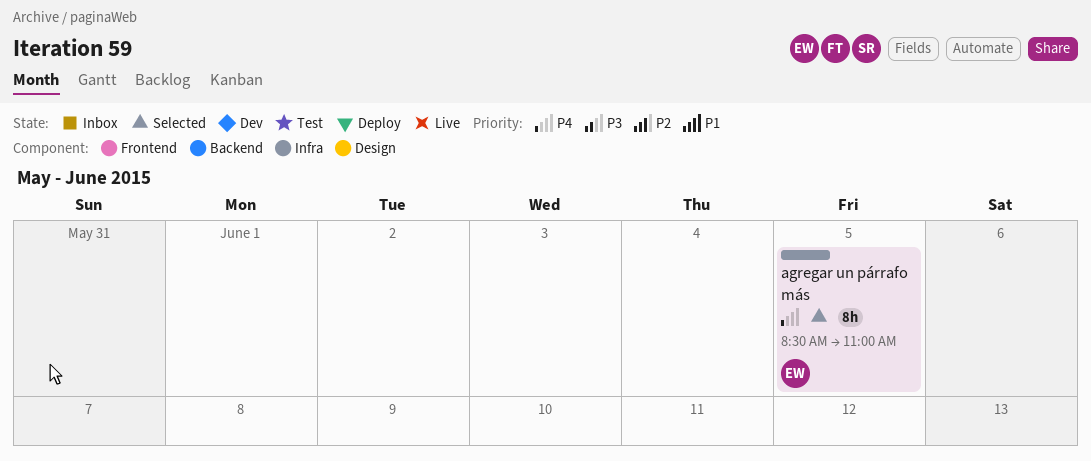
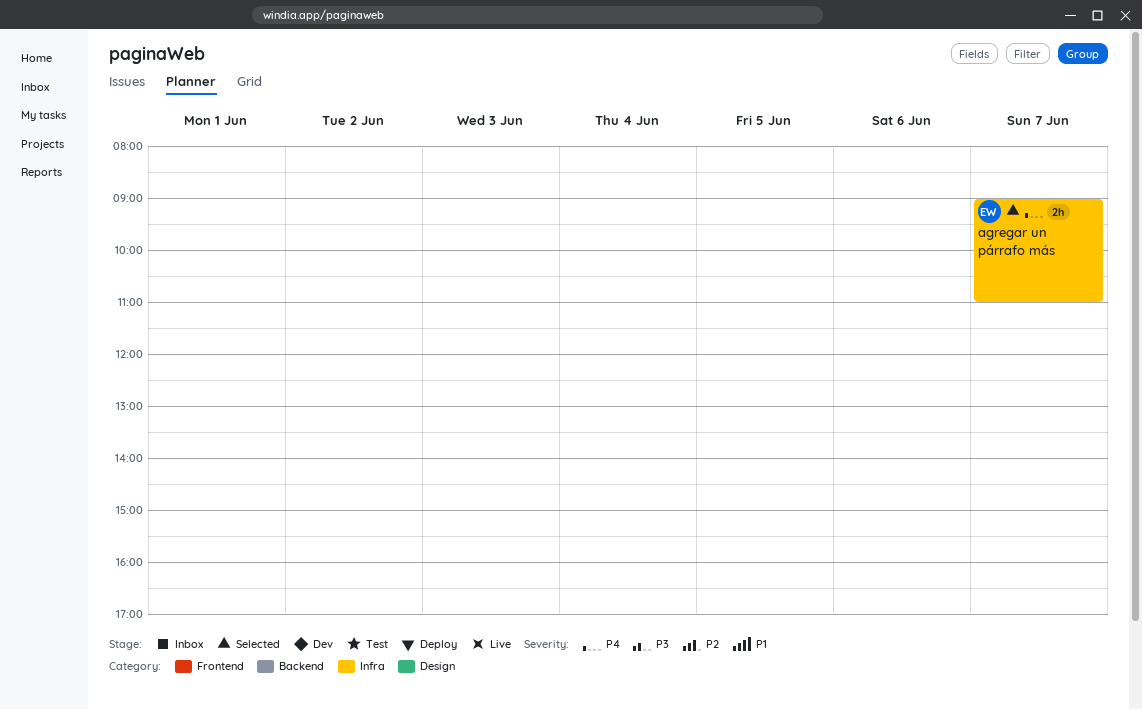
agregar un párrafo más, estimate: 8h -> 2h
agregar un párrafo más, day: Jun 5 -> Jun 7
agregar un párrafo más, begins: 08:30 -> 09:00

